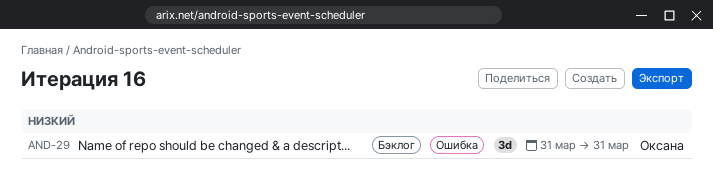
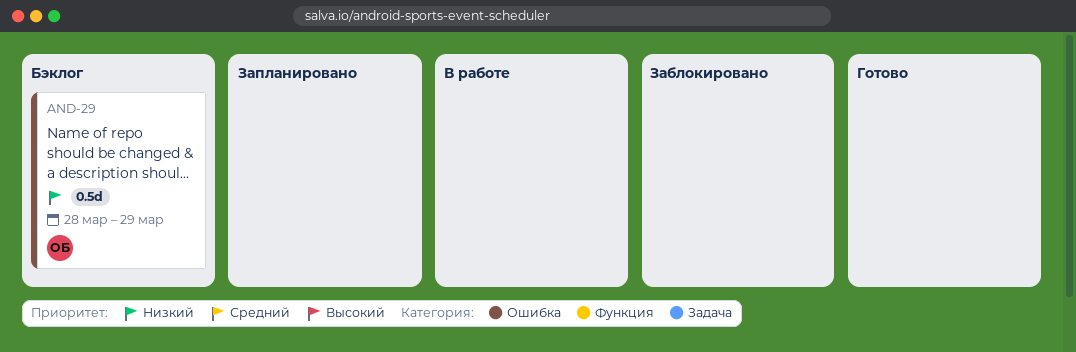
AND-29, estimate: 3d -> 0.5d
AND-29, start: Mar 31 -> Mar 28
AND-29, due: Mar 31 -> Mar 29

